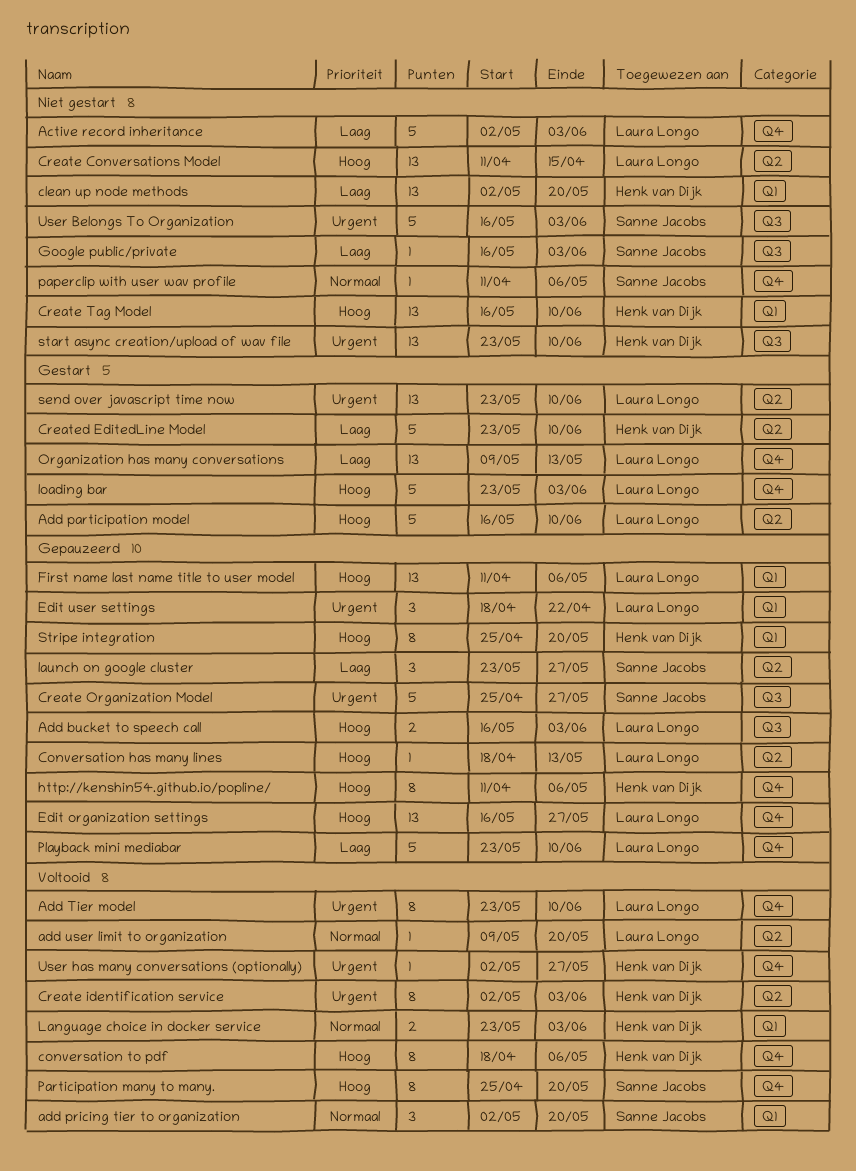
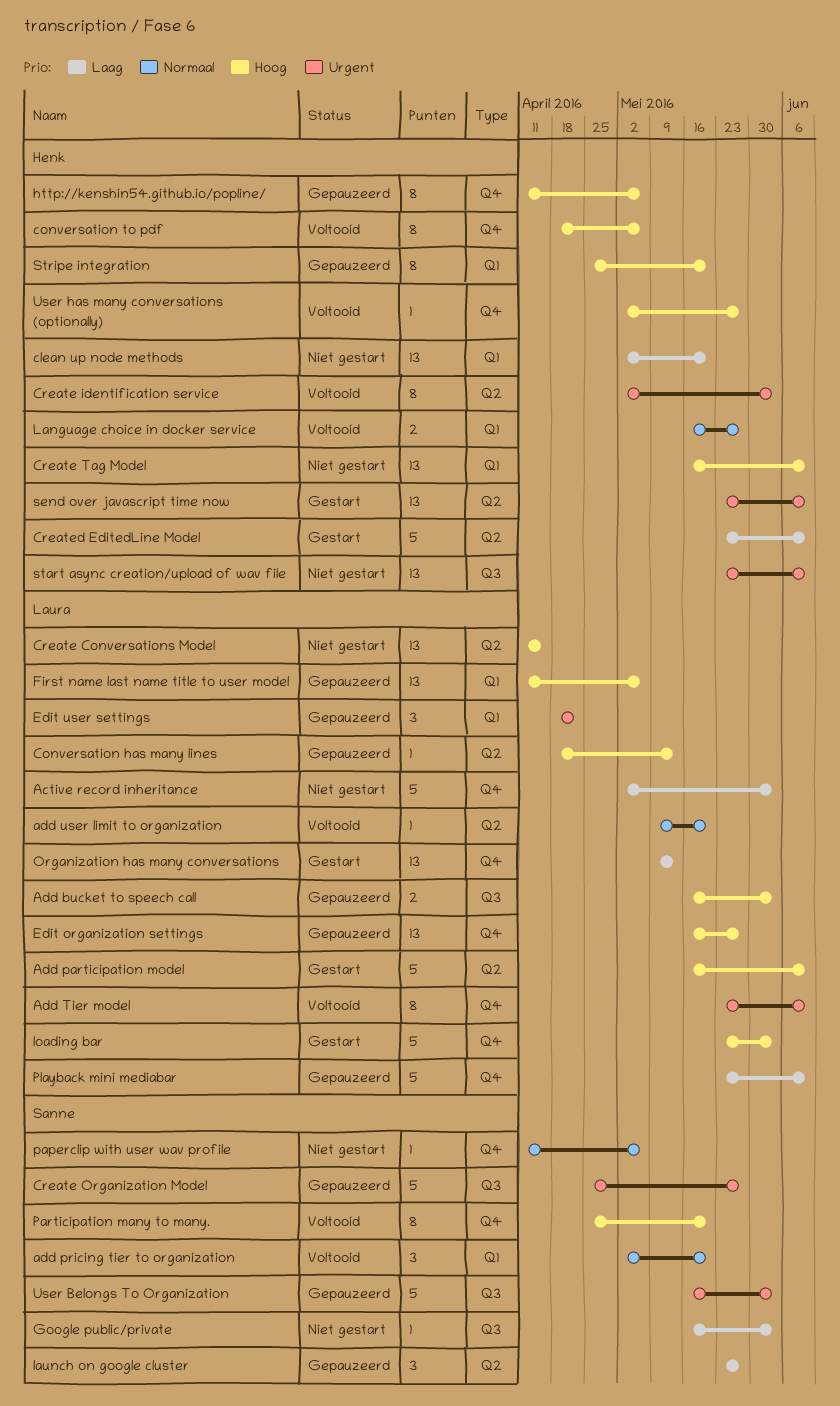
Language choice in docker service, start: May 23 -> May 16
Language choice in docker service, due: Jun 3 -> May 27
send over javascript time now, owner: Laura Longo -> Henk van Dijk
User Belongs To Organization, status: Niet gestart -> Gepauzeerd
User has many conversations (optionally), priority: Urgent -> Hoog

